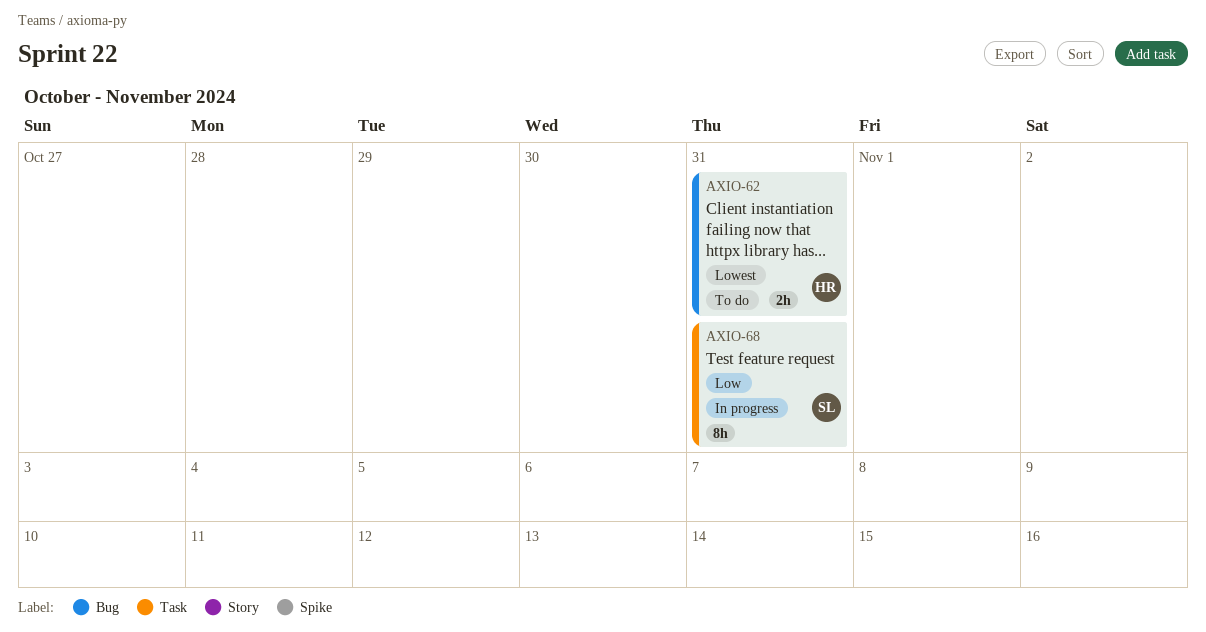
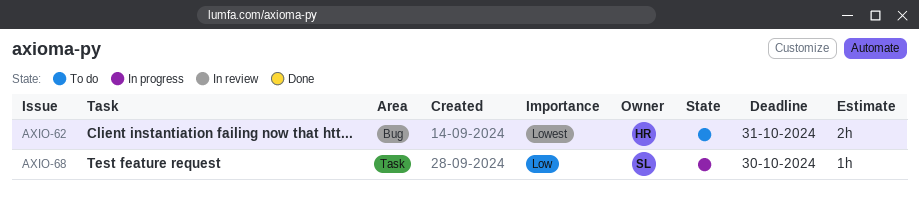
AXIO-68, estimate: 8h -> 1h
AXIO-68, due: Oct 31 -> Oct 30

